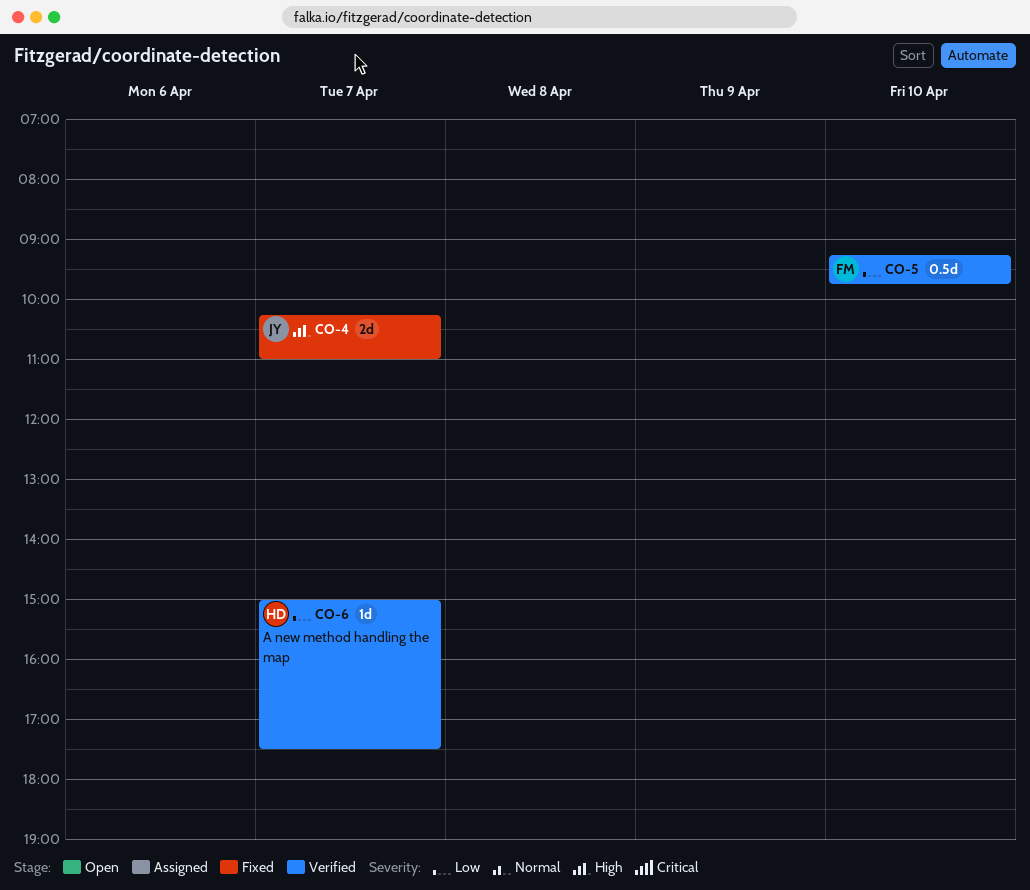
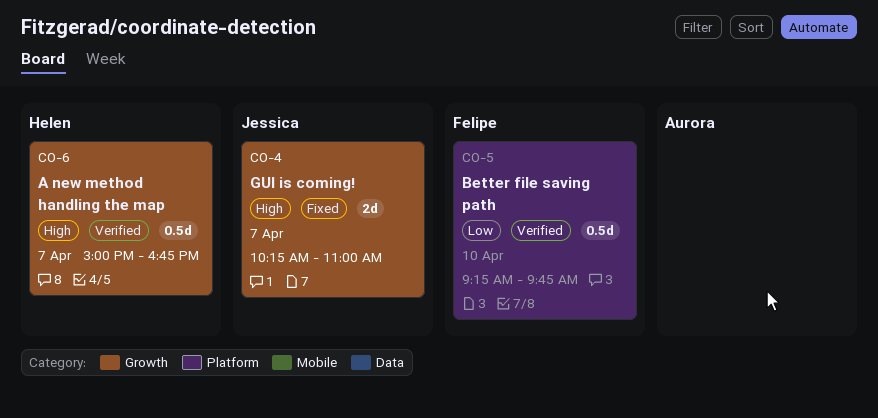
CO-6, priority: Low -> High
CO-6, estimate: 1d -> 0.5d
CO-6, ends: 17:30 -> 16:45

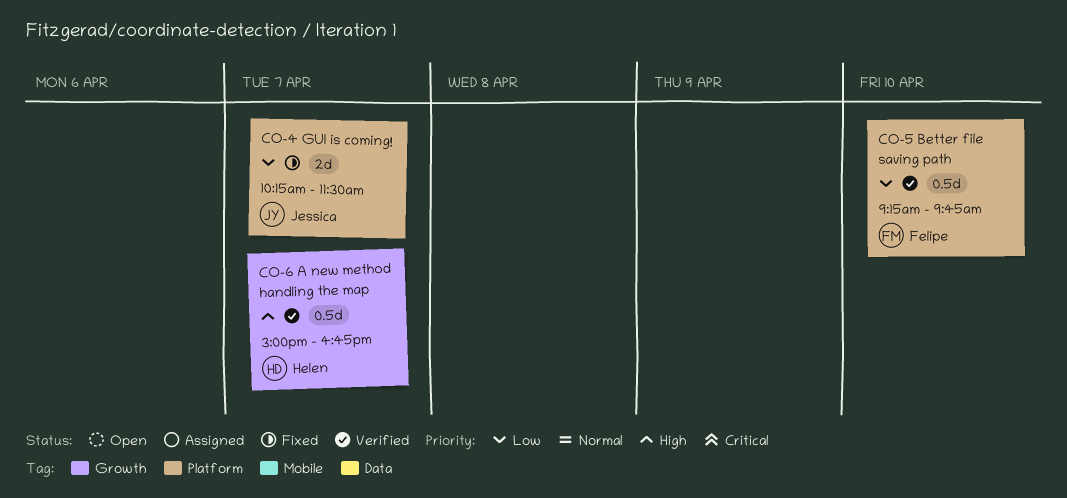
CO-4, priority: High -> Low
CO-4, label: Growth -> Platform
CO-4, ends: 11:00 -> 11:30

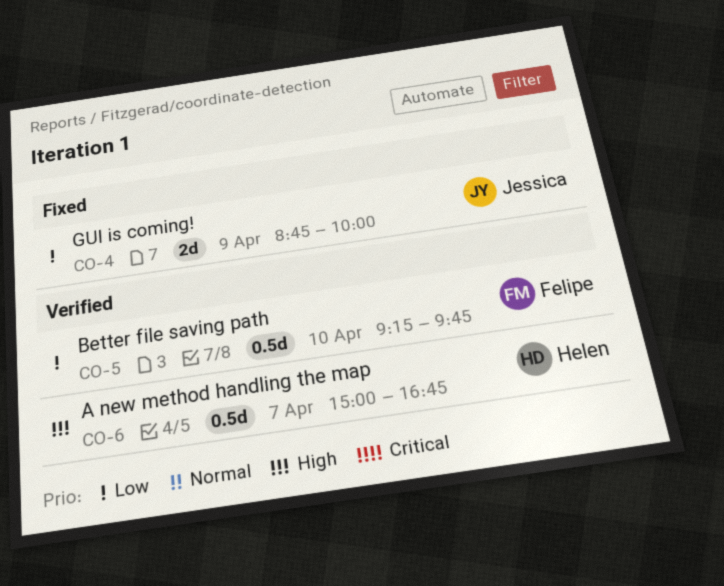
CO-4, day: Apr 7 -> Apr 9
CO-4, begins: 10:15 -> 08:45
CO-4, ends: 11:30 -> 10:00

